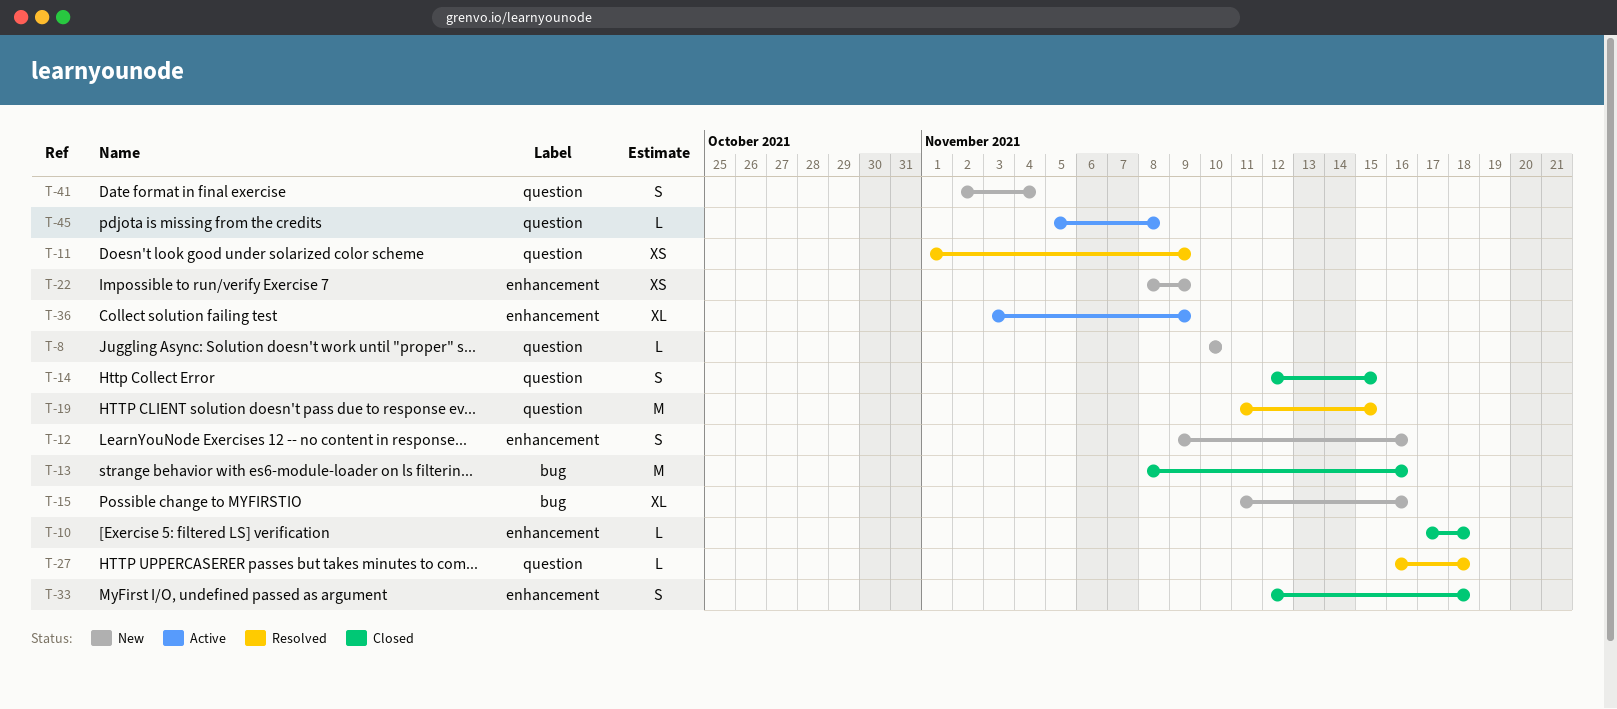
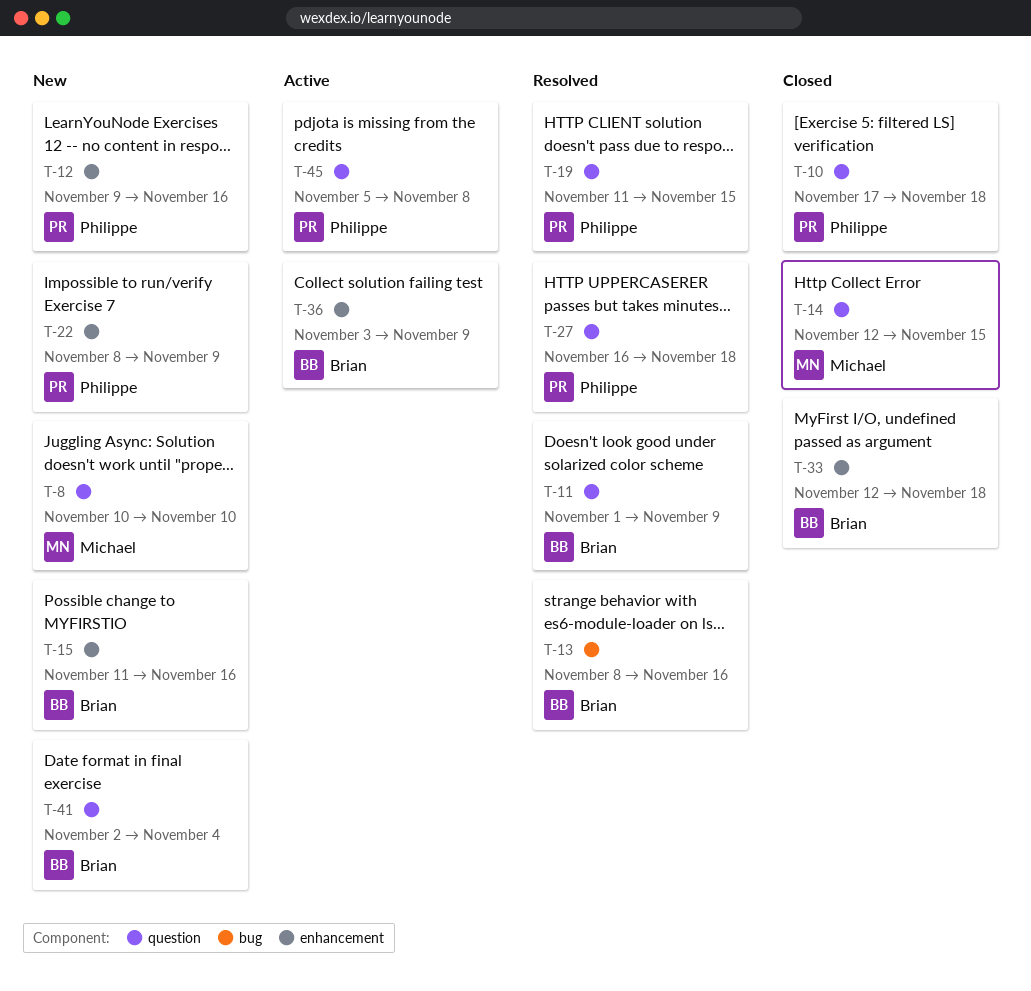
T-10, label: enhancement -> question
T-13, status: Closed -> Resolved
T-15, label: bug -> enhancement

